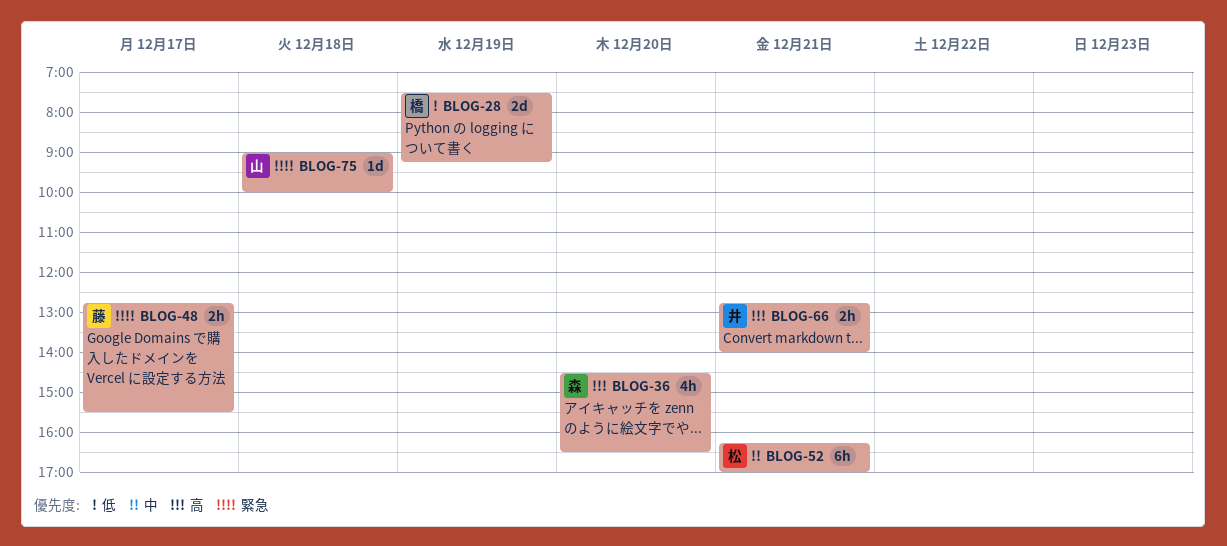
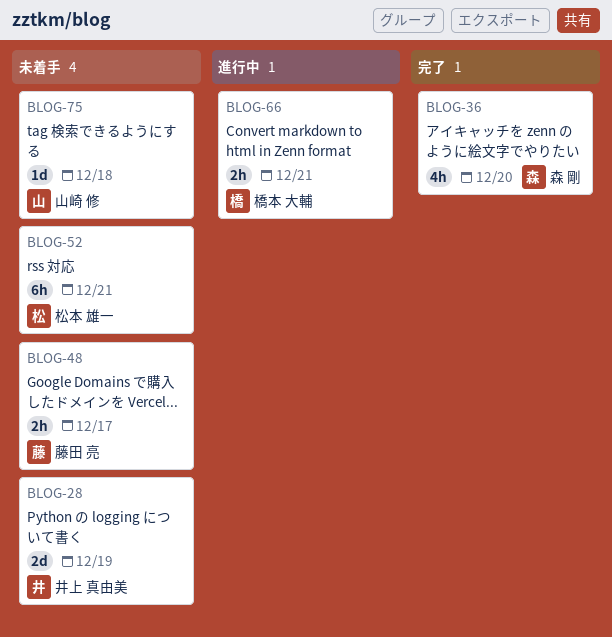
BLOG-28, owner: 橋本 大輔 -> 井上 真由美
BLOG-66, owner: 井上 真由美 -> 橋本 大輔

